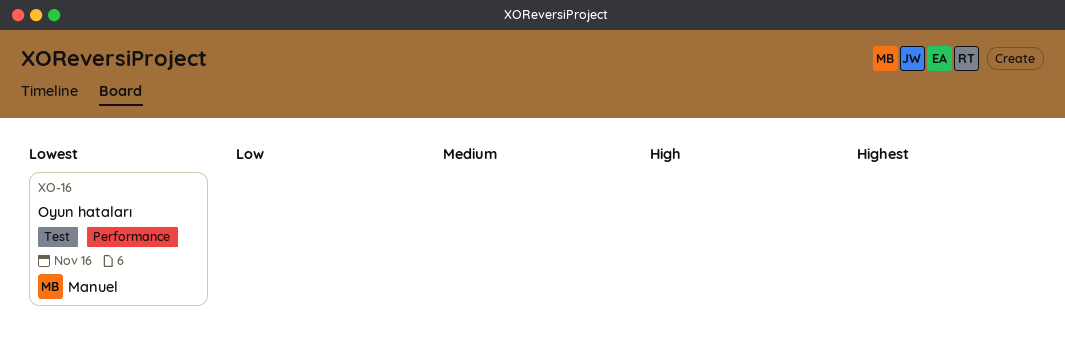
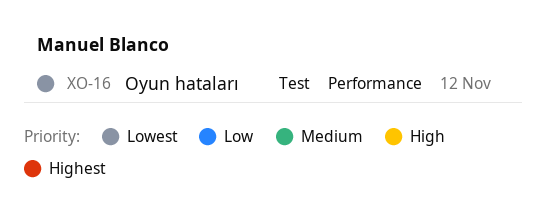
XO-16, due: Nov 16 -> Nov 12

